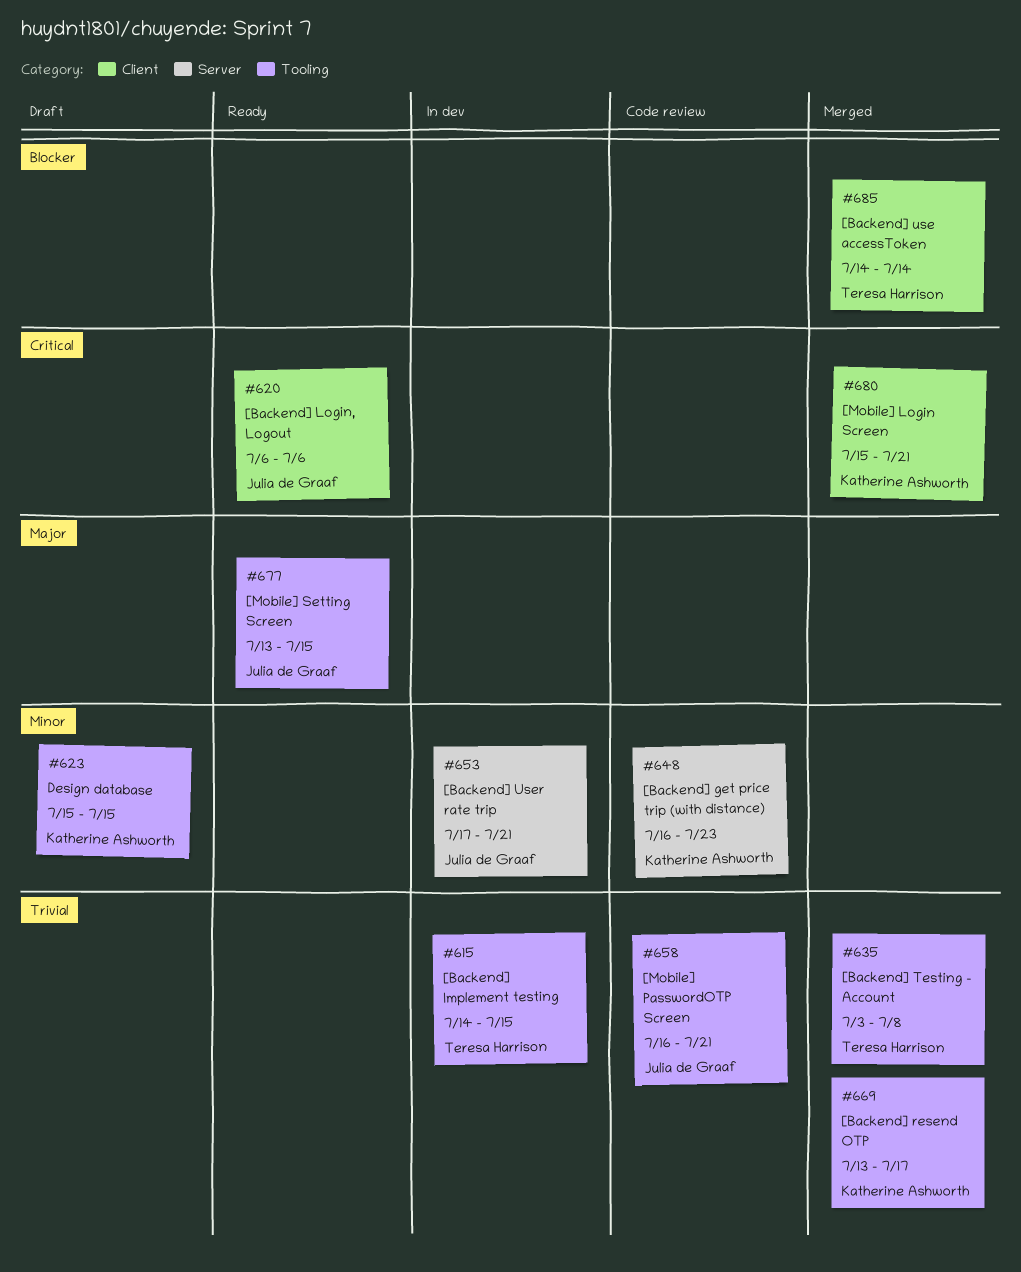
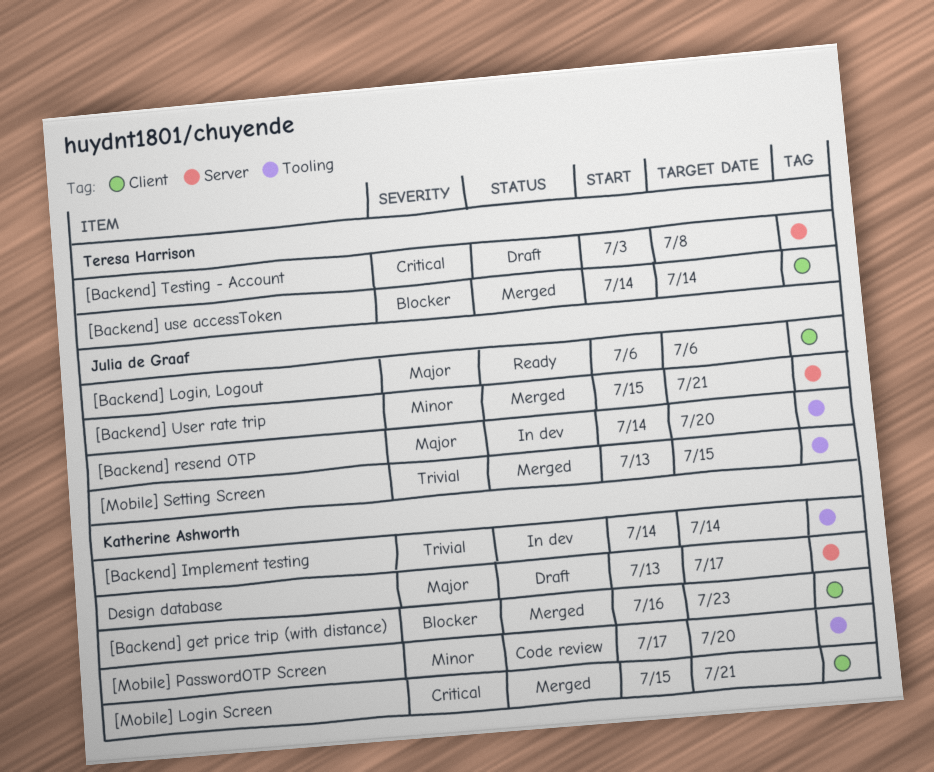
[Backend] get price trip (with distance), status: Code review -> Merged
[Backend] get price trip (with distance), priority: Minor -> Blocker
[Backend] get price trip (with distance), label: Server -> Client
[Backend] Implement testing, owner: Teresa Harrison -> Katherine Ashworth
[Backend] Implement testing, due: Jul 15 -> Jul 14
[Backend] Login, Logout, priority: Critical -> Major
[Backend] resend OTP, status: Merged -> In dev
[Backend] resend OTP, owner: Katherine Ashworth -> Julia de Graaf
[Backend] resend OTP, priority: Trivial -> Major
[Backend] resend OTP, start: Jul 13 -> Jul 14
[Backend] resend OTP, due: Jul 17 -> Jul 20
[Backend] Testing - Account, status: Merged -> Draft
[Backend] Testing - Account, priority: Trivial -> Critical
[Backend] Testing - Account, label: Tooling -> Server
[Backend] User rate trip, status: In dev -> Merged
[Backend] User rate trip, start: Jul 17 -> Jul 15
[Mobile] PasswordOTP Screen, owner: Julia de Graaf -> Katherine Ashworth
[Mobile] PasswordOTP Screen, priority: Trivial -> Minor
[Mobile] PasswordOTP Screen, start: Jul 16 -> Jul 17
[Mobile] PasswordOTP Screen, due: Jul 21 -> Jul 20
[Mobile] Setting Screen, status: Ready -> Merged
[Mobile] Setting Screen, priority: Major -> Trivial
Design database, priority: Minor -> Major
Design database, label: Tooling -> Server
Design database, start: Jul 15 -> Jul 13
Design database, due: Jul 15 -> Jul 17

